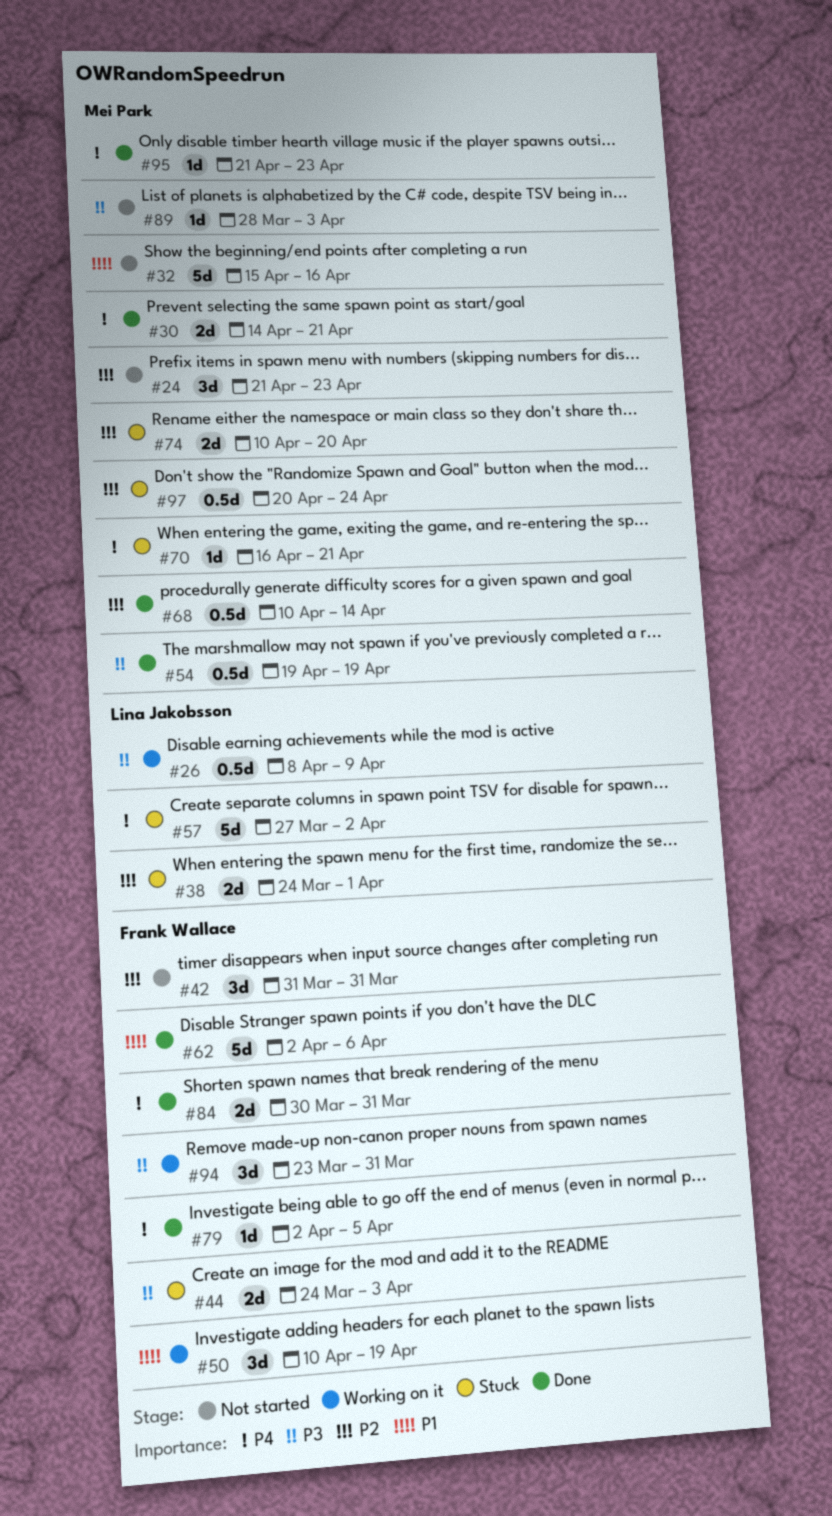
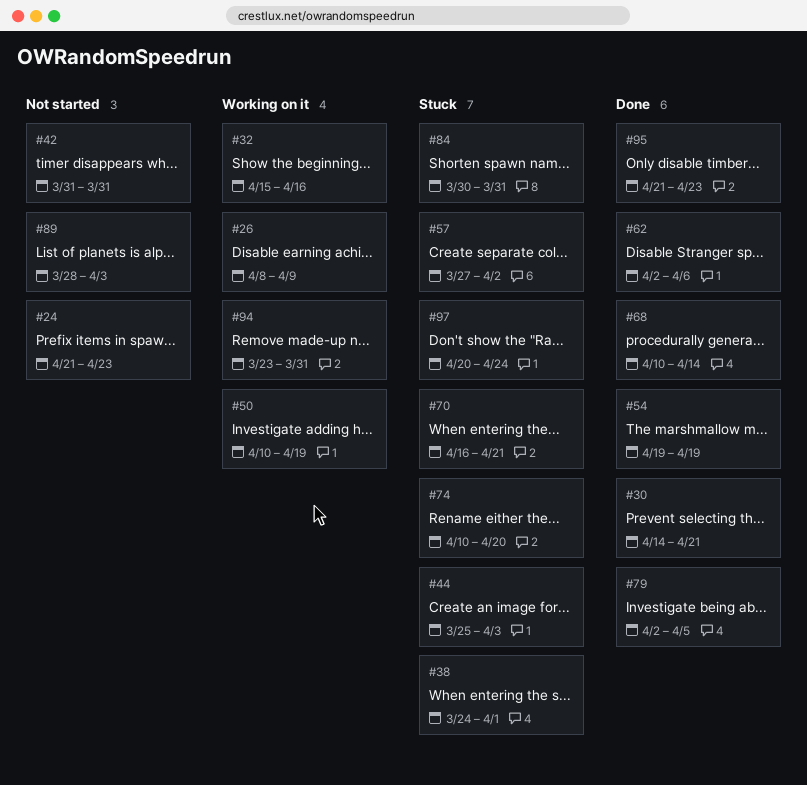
#32, status: Not started -> Working on it
#44, start: Mar 24 -> Mar 25
#84, status: Done -> Stuck

